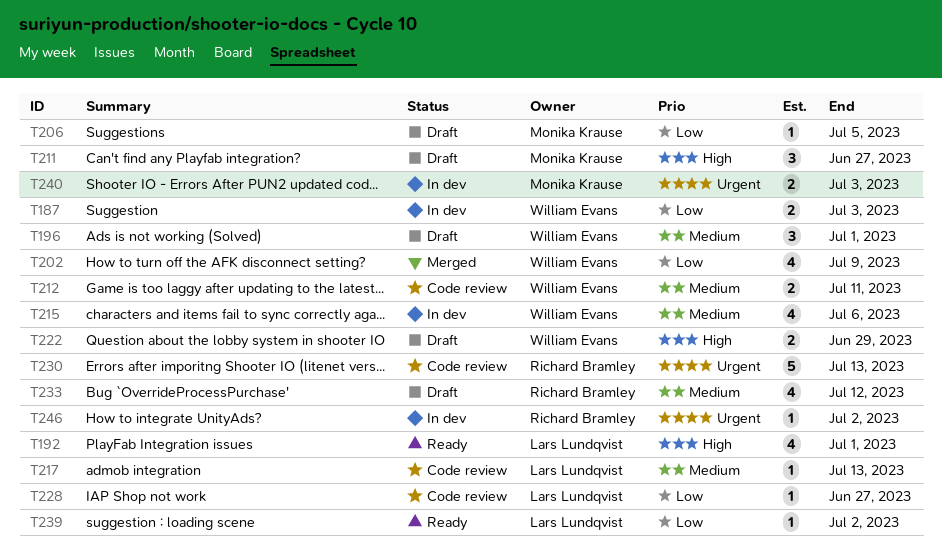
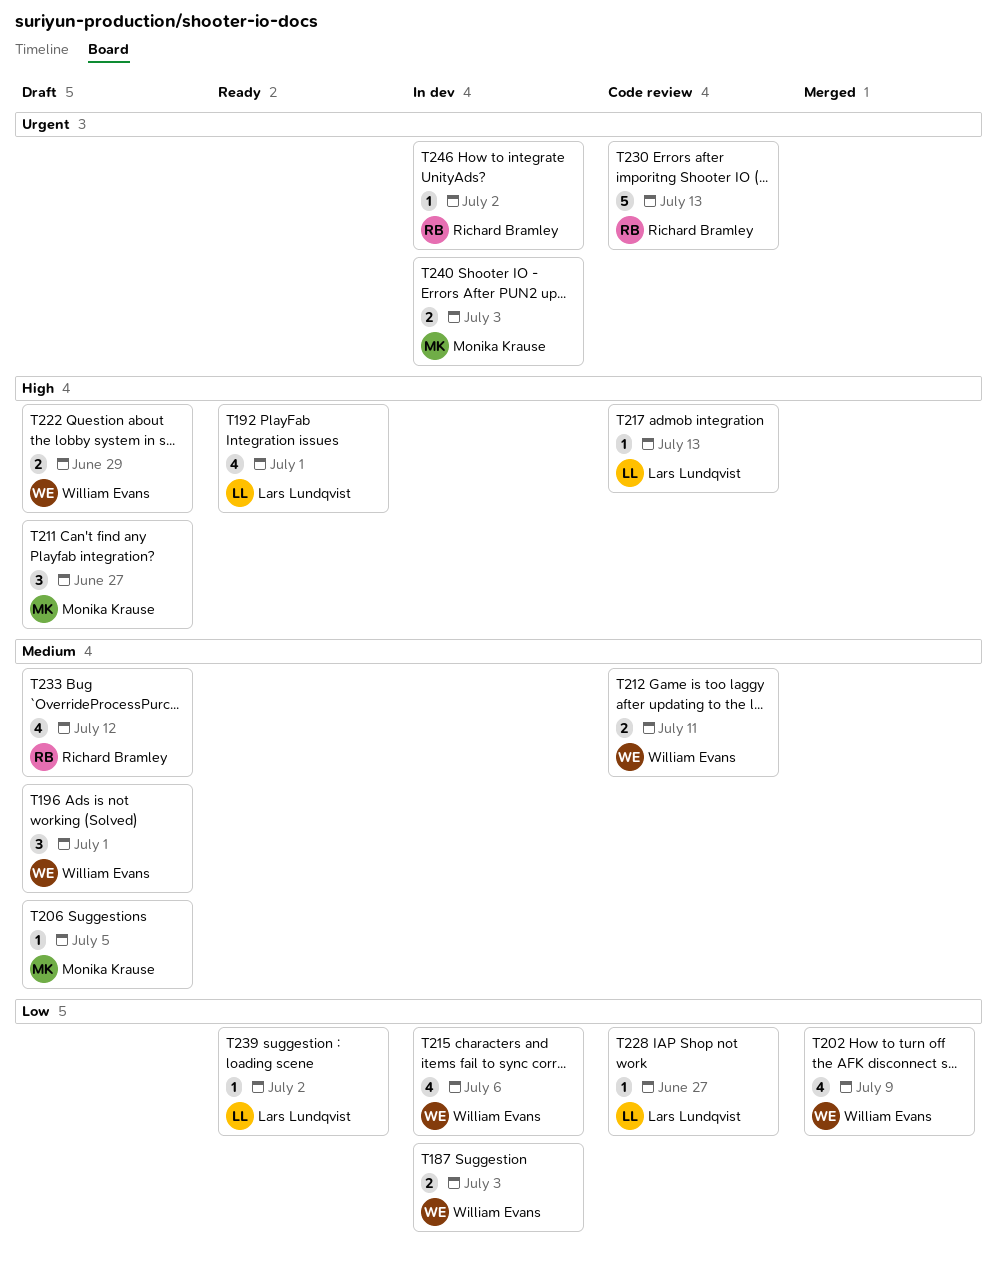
T206, priority: Low -> Medium
T215, priority: Medium -> Low
T217, priority: Medium -> High

